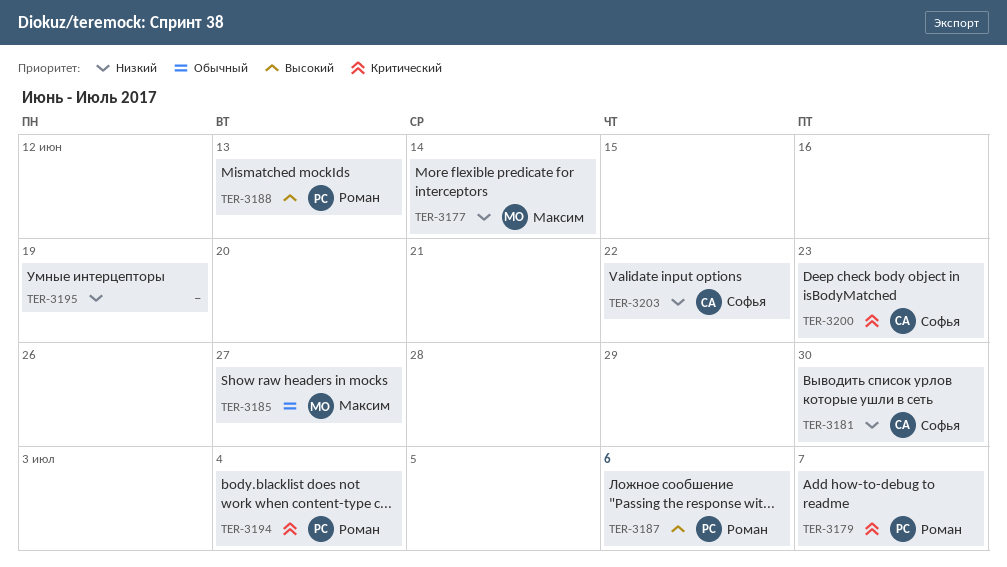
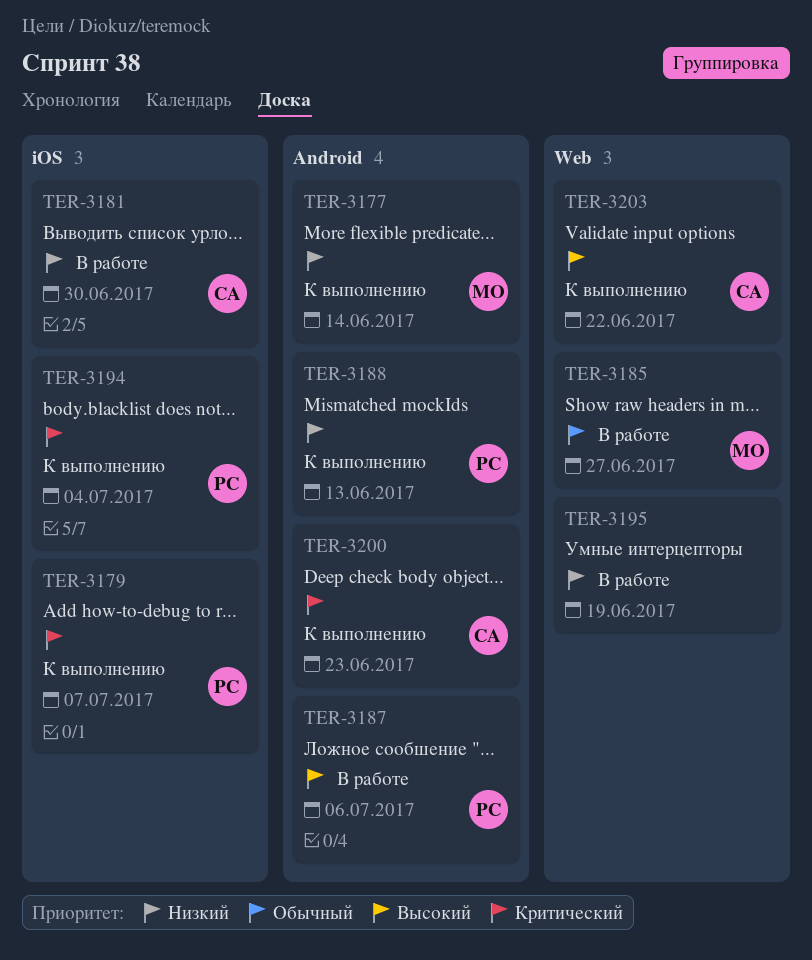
TER-3188, priority: Высокий -> Низкий
TER-3203, priority: Низкий -> Высокий

